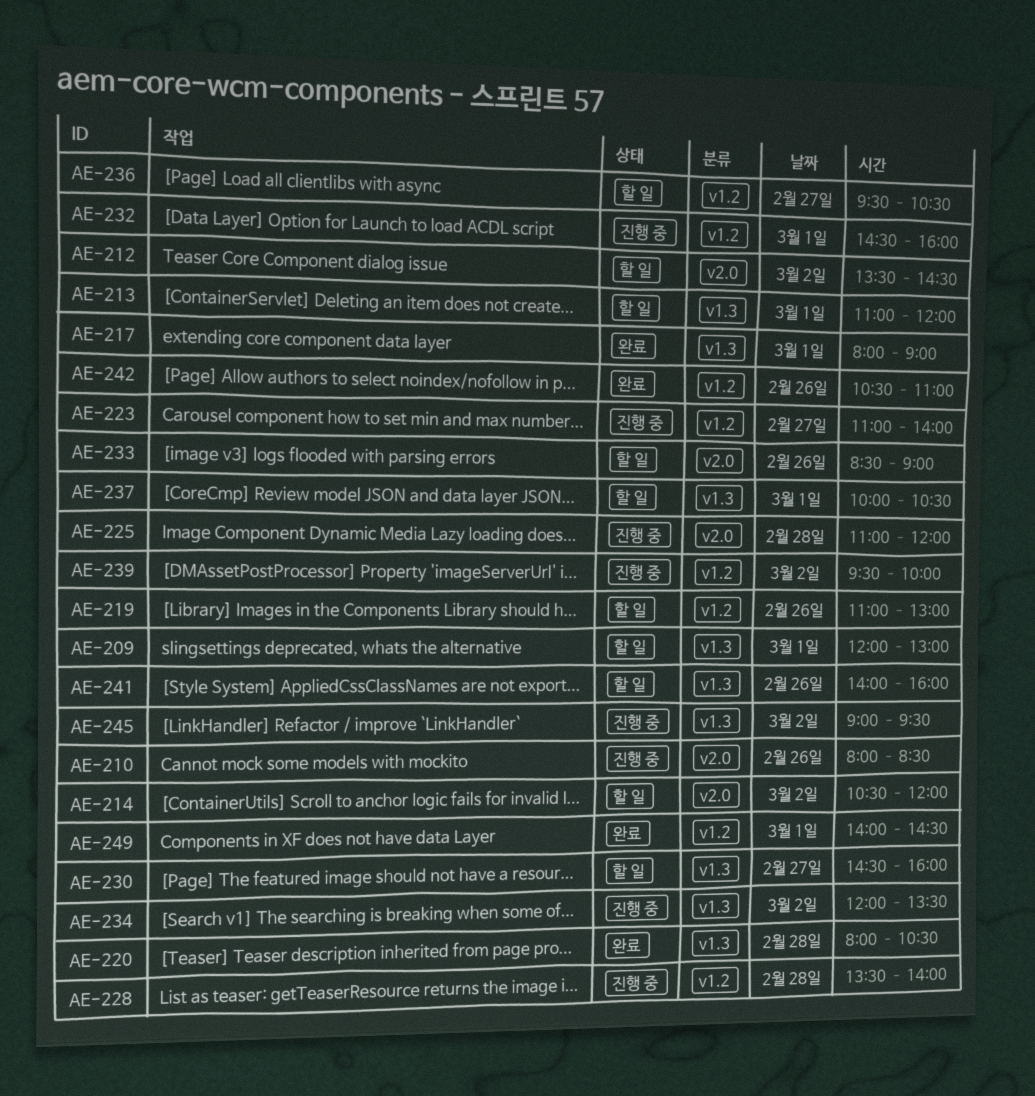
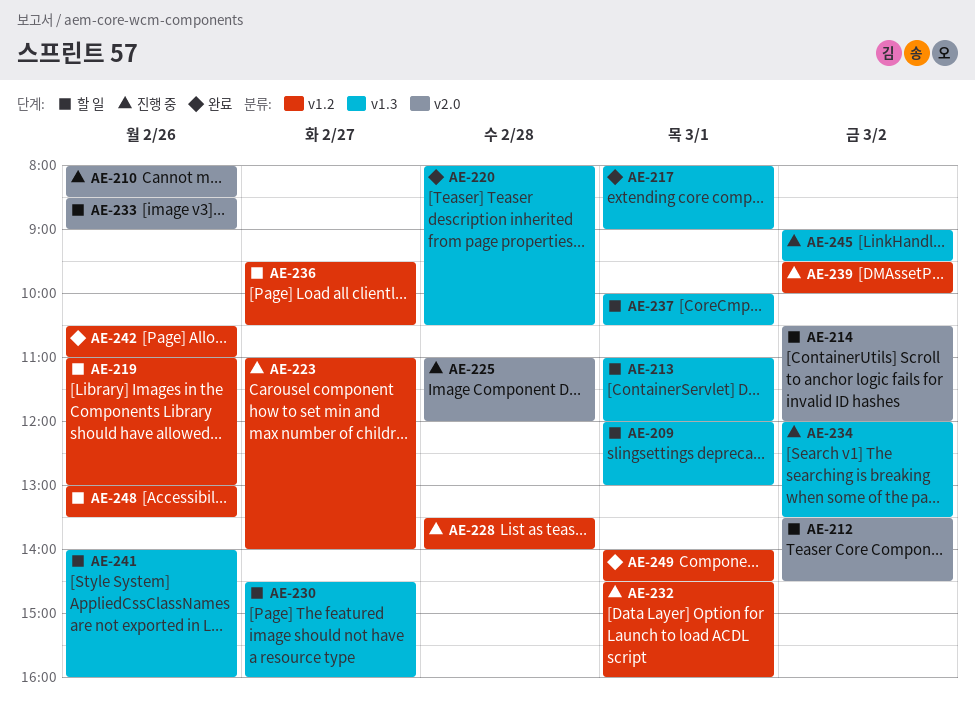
AE-248: none -> present

